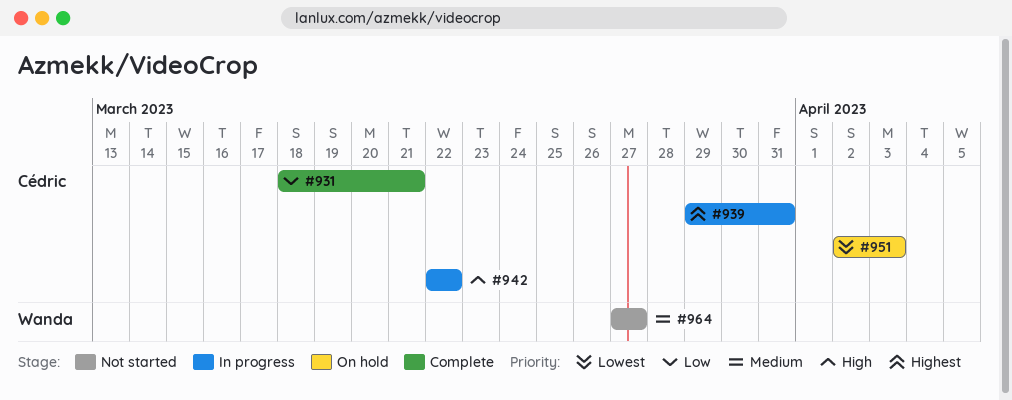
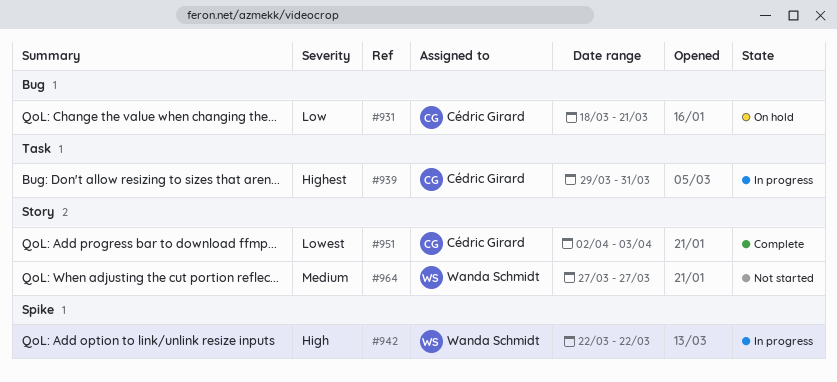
#931, status: Complete -> On hold
#942, owner: Cédric Girard -> Wanda Schmidt
#951, status: On hold -> Complete

